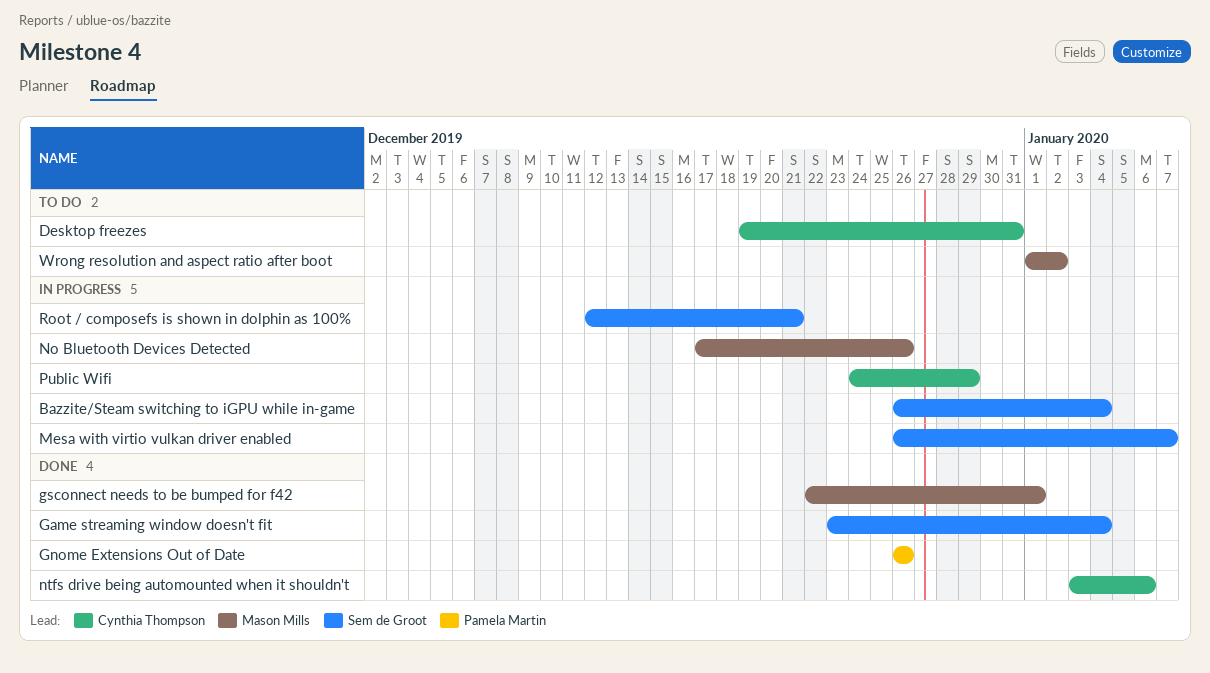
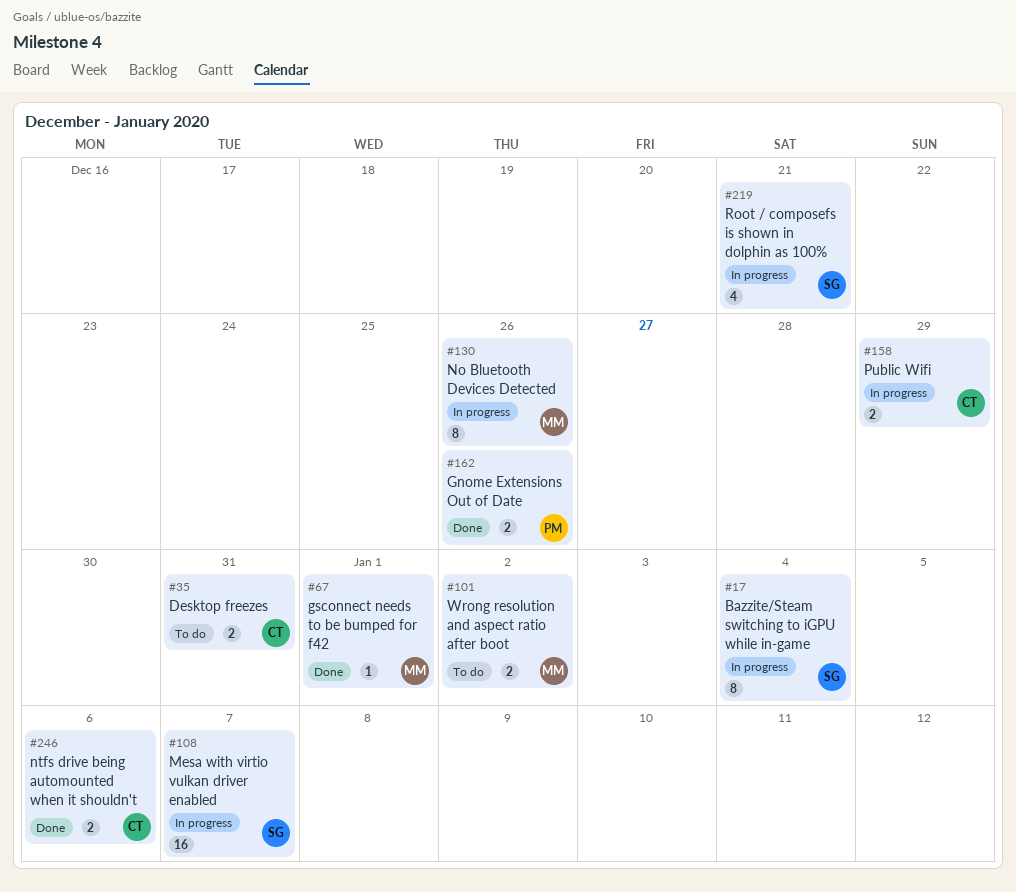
Game streaming window doesn't fit: present -> none

